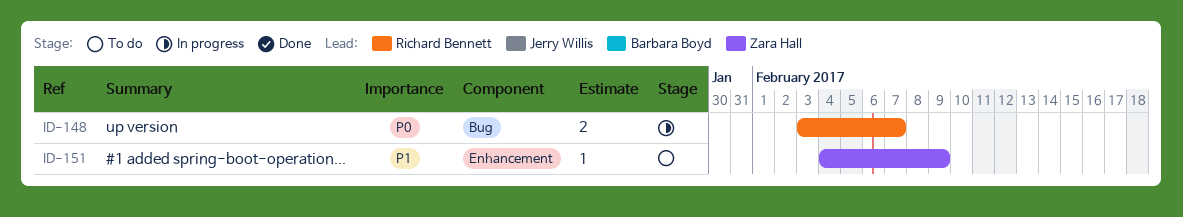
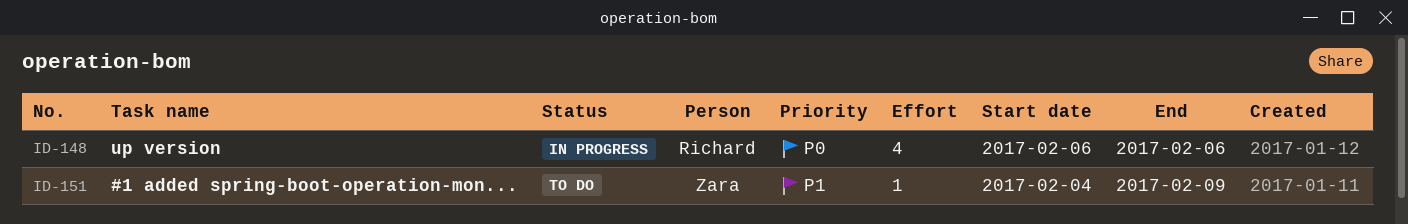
ID-148, estimate: 2 -> 4
ID-148, start: Feb 3 -> Feb 6
ID-148, due: Feb 7 -> Feb 6

